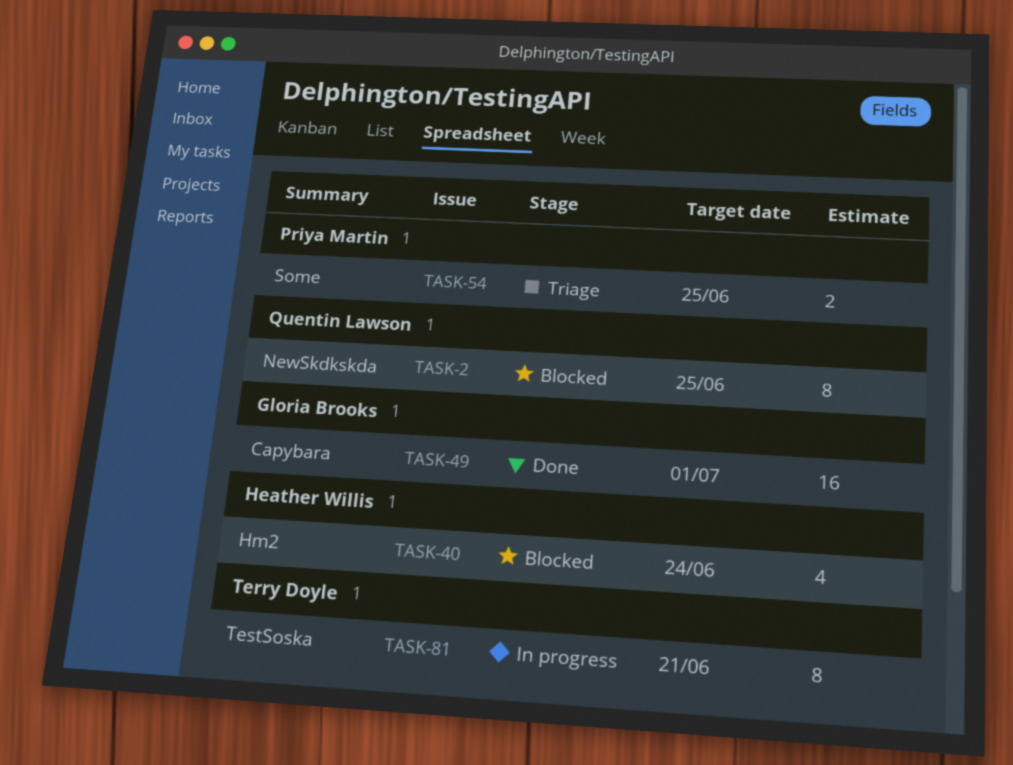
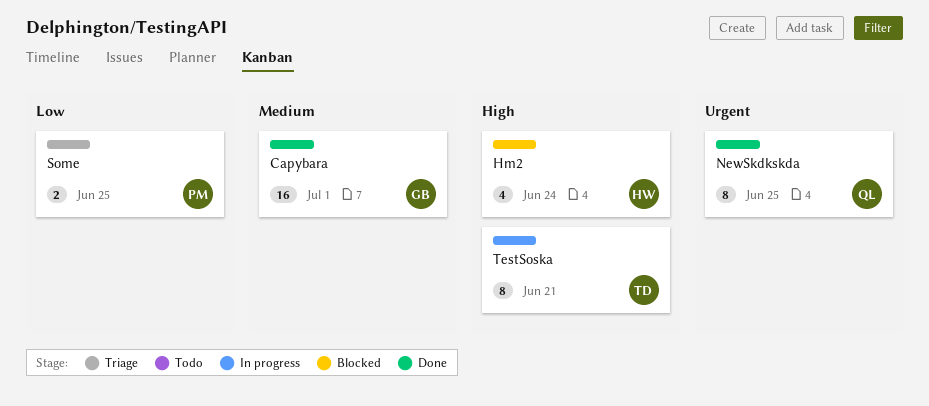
NewSkdkskda, status: Blocked -> Done

